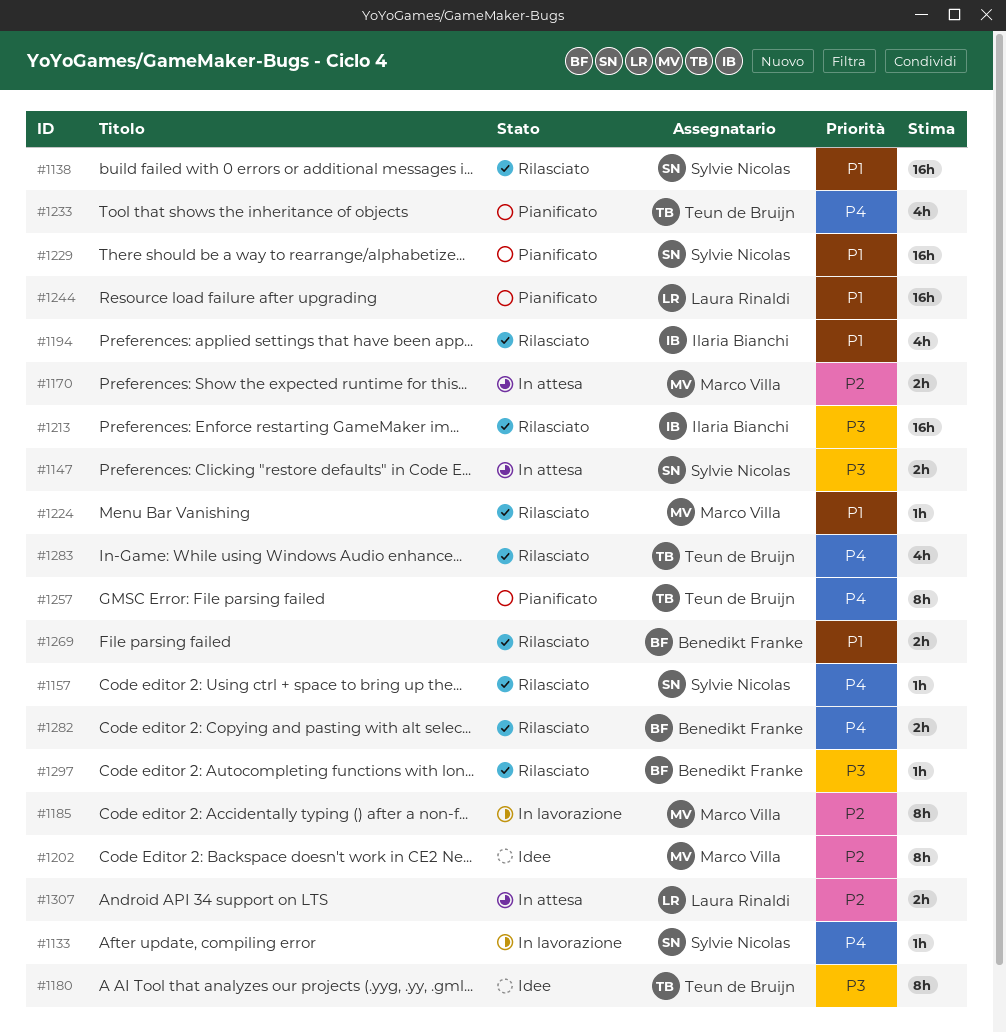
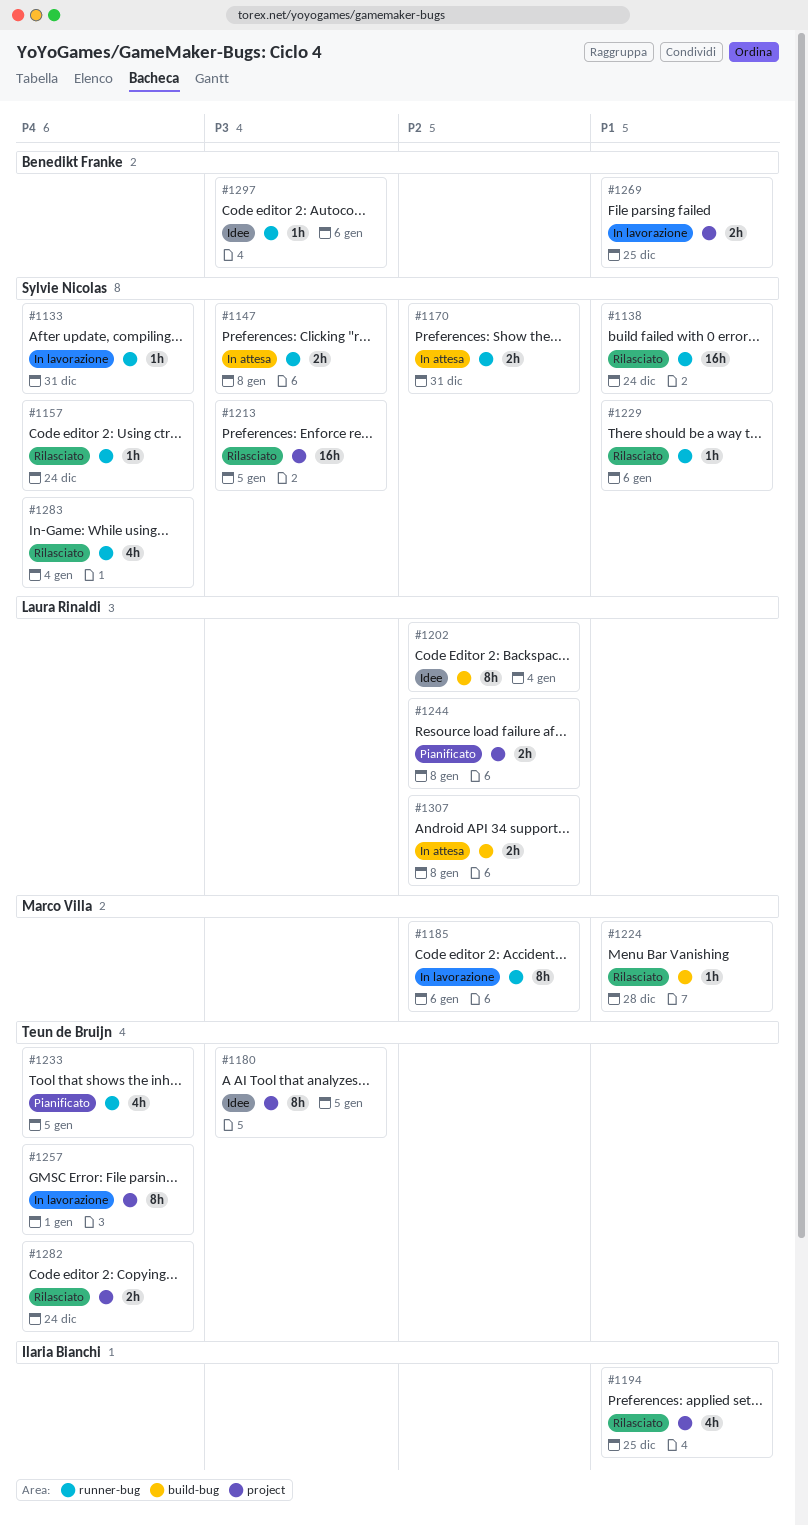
#1170, owner: Marco Villa -> Sylvie Nicolas
#1202, owner: Marco Villa -> Laura Rinaldi
#1213, owner: Ilaria Bianchi -> Sylvie Nicolas
#1229, status: Pianificato -> Rilasciato
#1229, estimate: 16h -> 1h
#1244, priority: P1 -> P2
#1244, estimate: 16h -> 2h
#1257, status: Pianificato -> In lavorazione
#1269, status: Rilasciato -> In lavorazione
#1282, owner: Benedikt Franke -> Teun de Bruijn
#1283, owner: Teun de Bruijn -> Sylvie Nicolas
#1297, status: Rilasciato -> Idee

